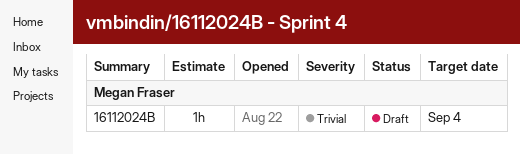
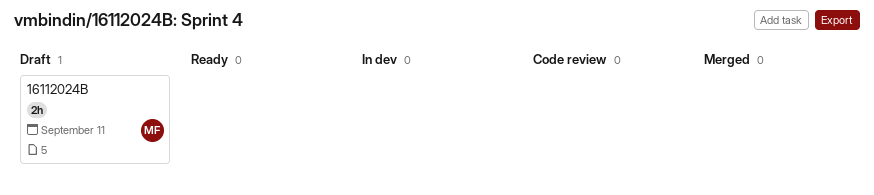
16112024B, estimate: 1h -> 2h
16112024B, due: Sep 4 -> Sep 11

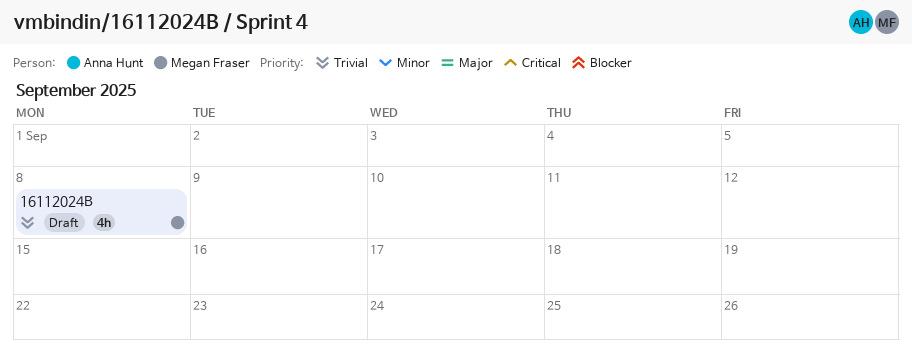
16112024B, estimate: 2h -> 4h
16112024B, due: Sep 11 -> Sep 8

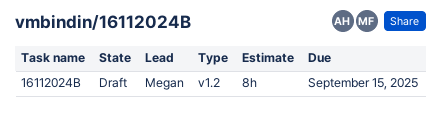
16112024B, estimate: 4h -> 8h
16112024B, due: Sep 8 -> Sep 15

